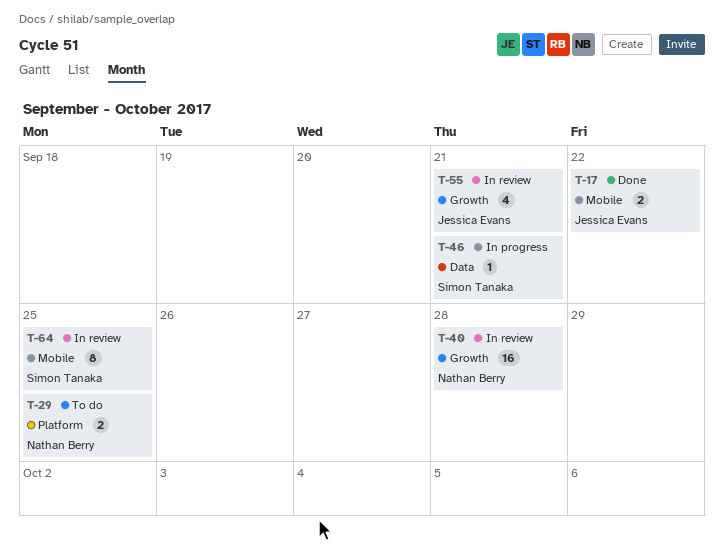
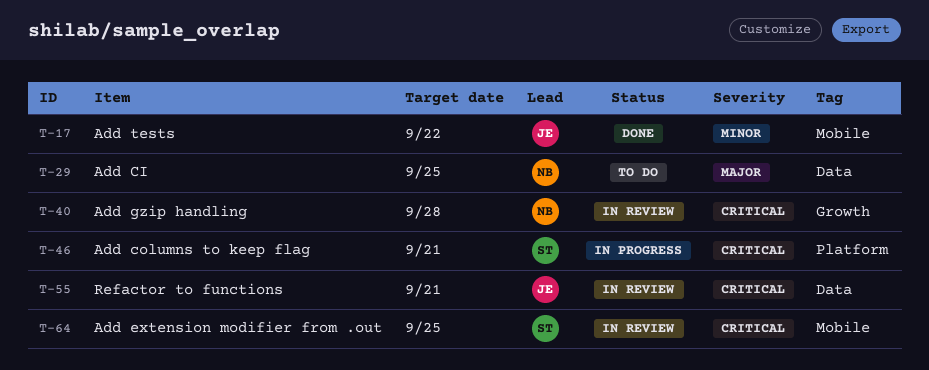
T-29, label: Platform -> Data
T-46, label: Data -> Platform
T-55, label: Growth -> Data

